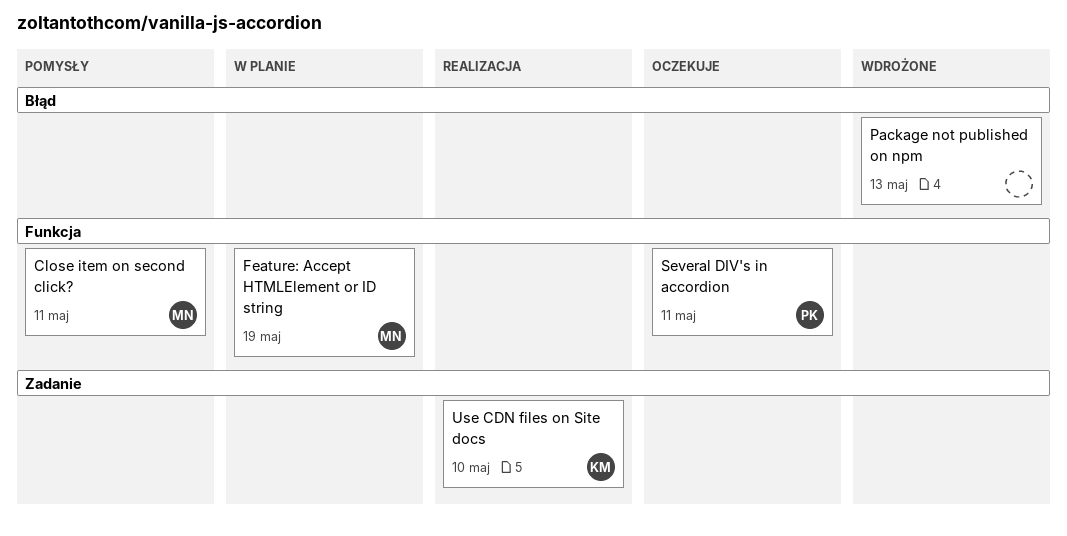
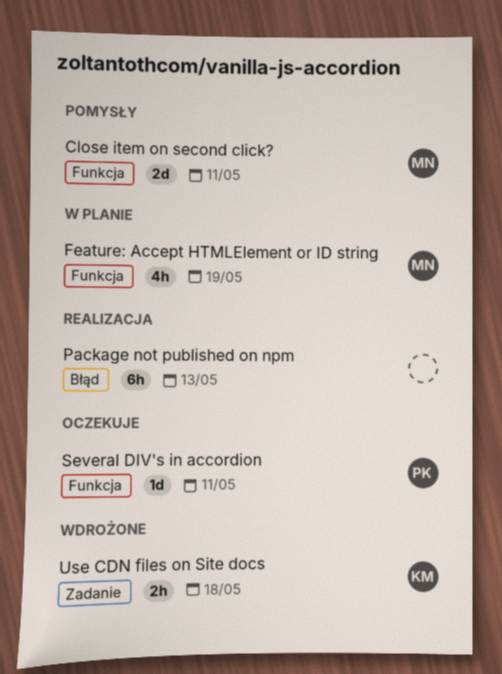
Package not published on npm, status: Wdrożone -> Realizacja
Use CDN files on Site docs, status: Realizacja -> Wdrożone
Use CDN files on Site docs, due: May 10 -> May 18

